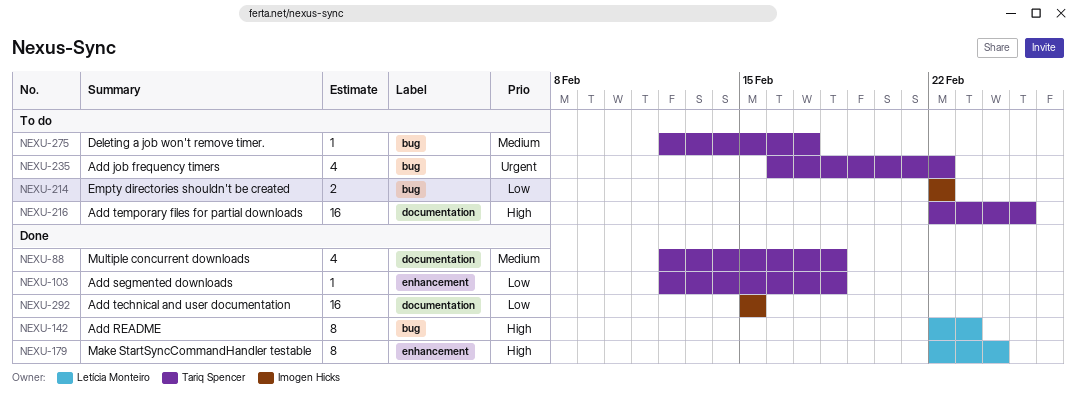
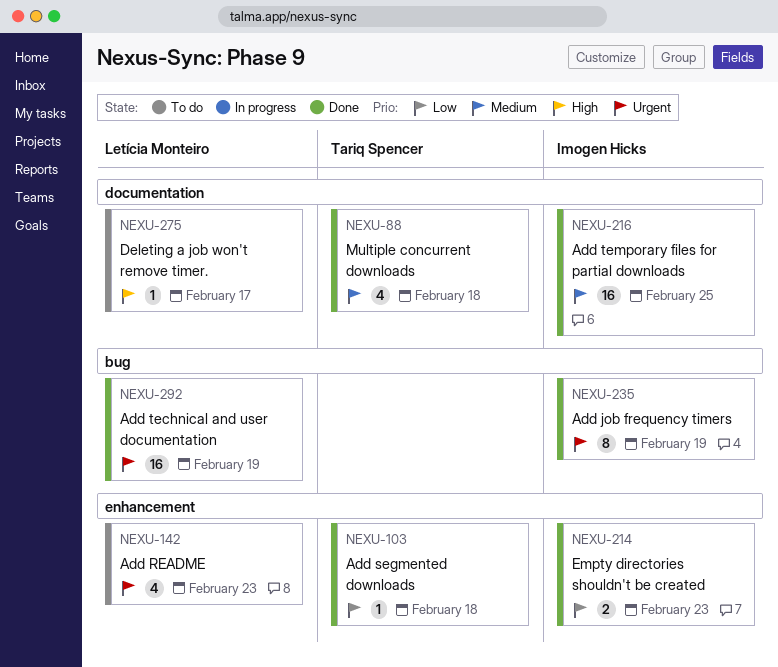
NEXU-142, status: Done -> To do
NEXU-142, priority: High -> Urgent
NEXU-142, label: bug -> enhancement
NEXU-142, estimate: 8 -> 4
NEXU-179: present -> none
NEXU-214, status: To do -> Done
NEXU-214, label: bug -> enhancement
NEXU-214, due: Feb 22 -> Feb 23
NEXU-216, status: To do -> Done
NEXU-216, owner: Tariq Spencer -> Imogen Hicks
NEXU-216, priority: High -> Medium
NEXU-235, status: To do -> Done
NEXU-235, owner: Tariq Spencer -> Imogen Hicks
NEXU-235, estimate: 4 -> 8
NEXU-235, due: Feb 22 -> Feb 19
NEXU-275, owner: Tariq Spencer -> Letícia Monteiro
NEXU-275, priority: Medium -> High
NEXU-275, label: bug -> documentation
NEXU-292, owner: Imogen Hicks -> Letícia Monteiro
NEXU-292, priority: Low -> Urgent
NEXU-292, label: documentation -> bug
NEXU-292, due: Feb 15 -> Feb 19

